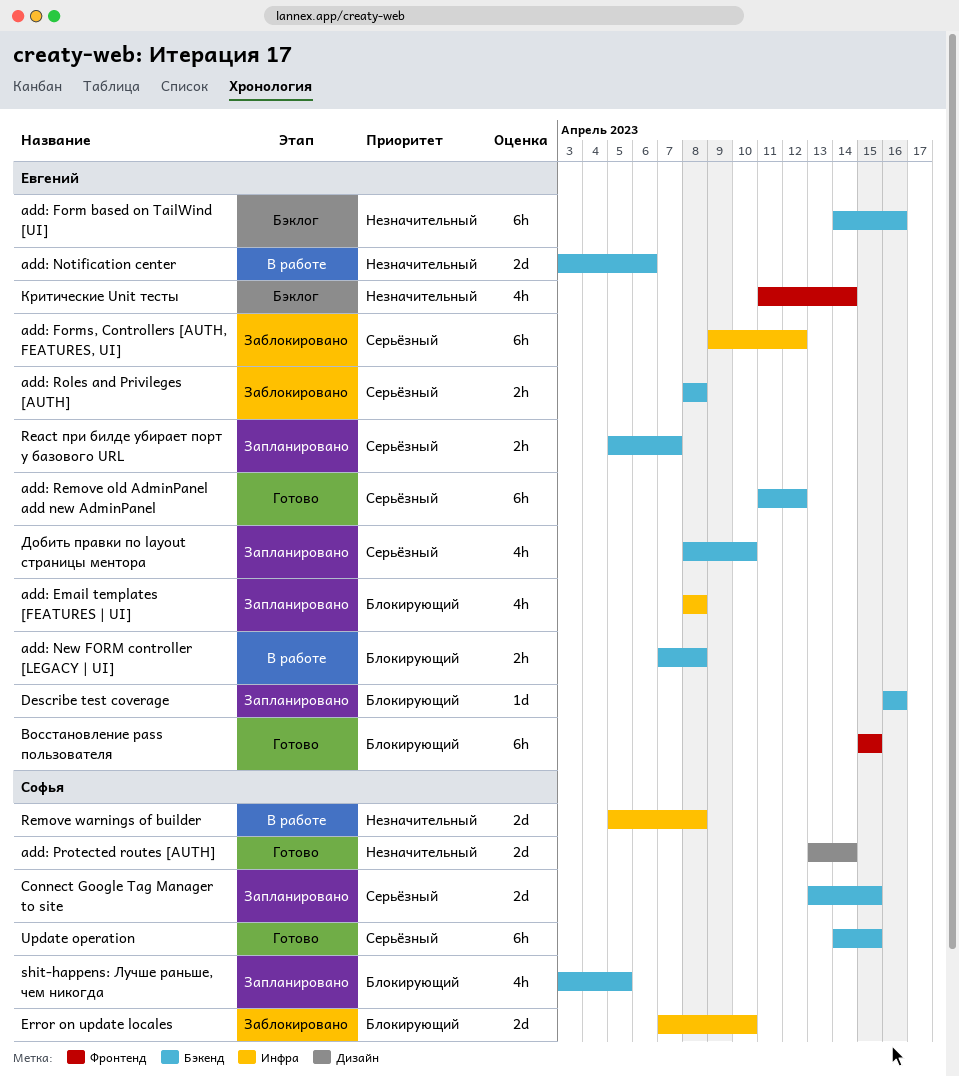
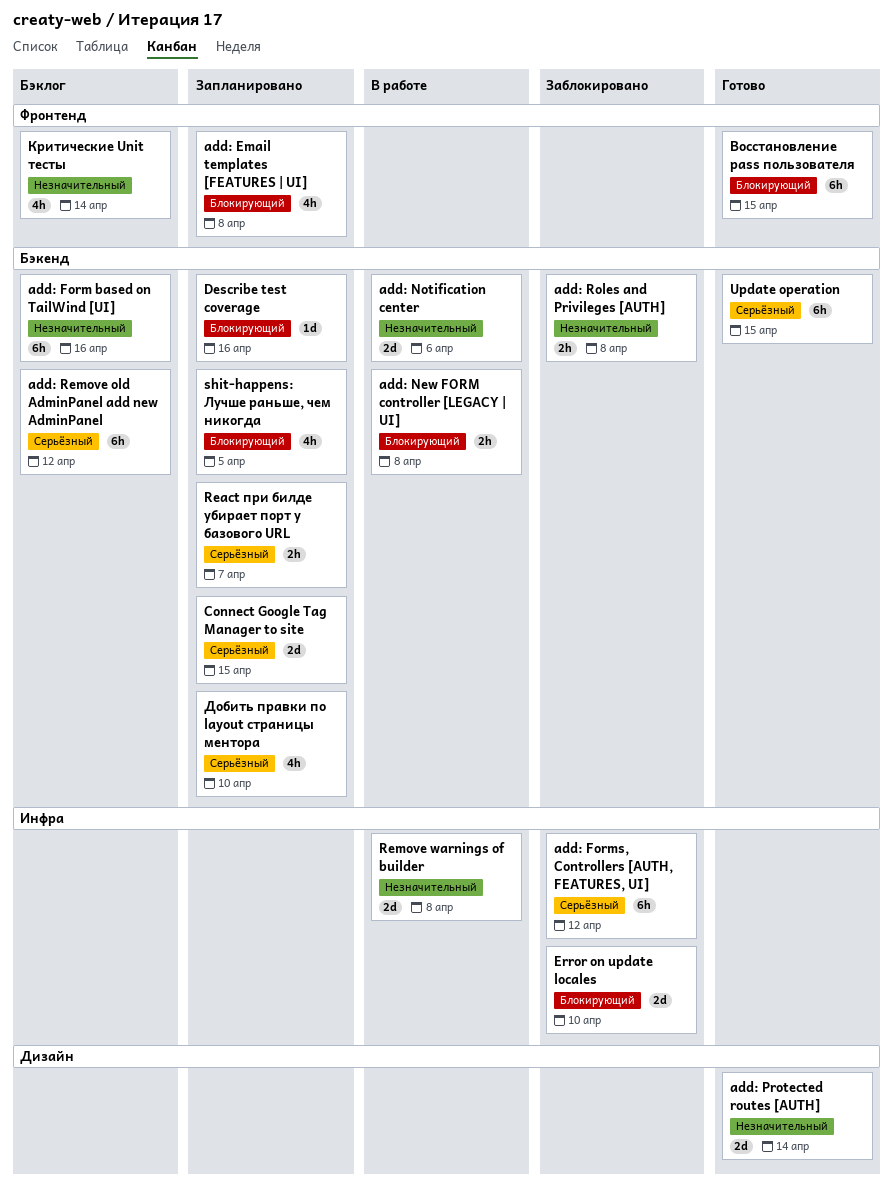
add: Email templates [FEATURES | UI], label: Инфра -> Фронтенд
add: Remove old AdminPanel add new AdminPanel, status: Готово -> Бэклог
add: Roles and Privileges [AUTH], priority: Серьёзный -> Незначительный

